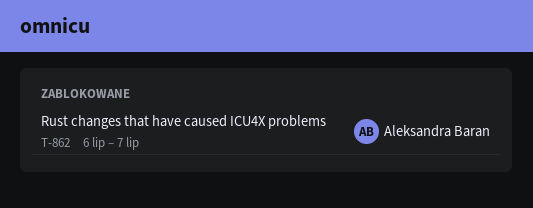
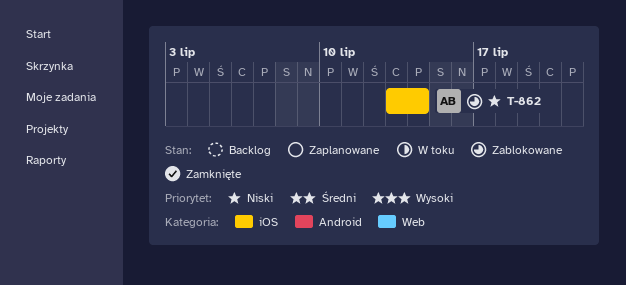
T-862, start: Jul 6 -> Jul 13
T-862, due: Jul 7 -> Jul 14

